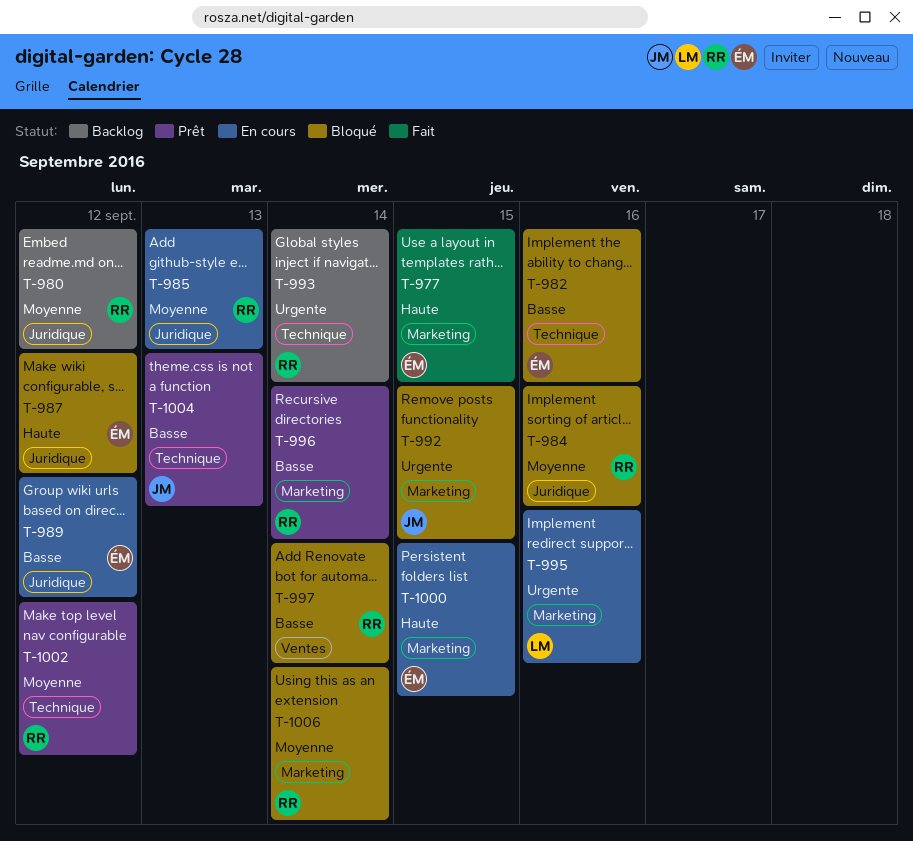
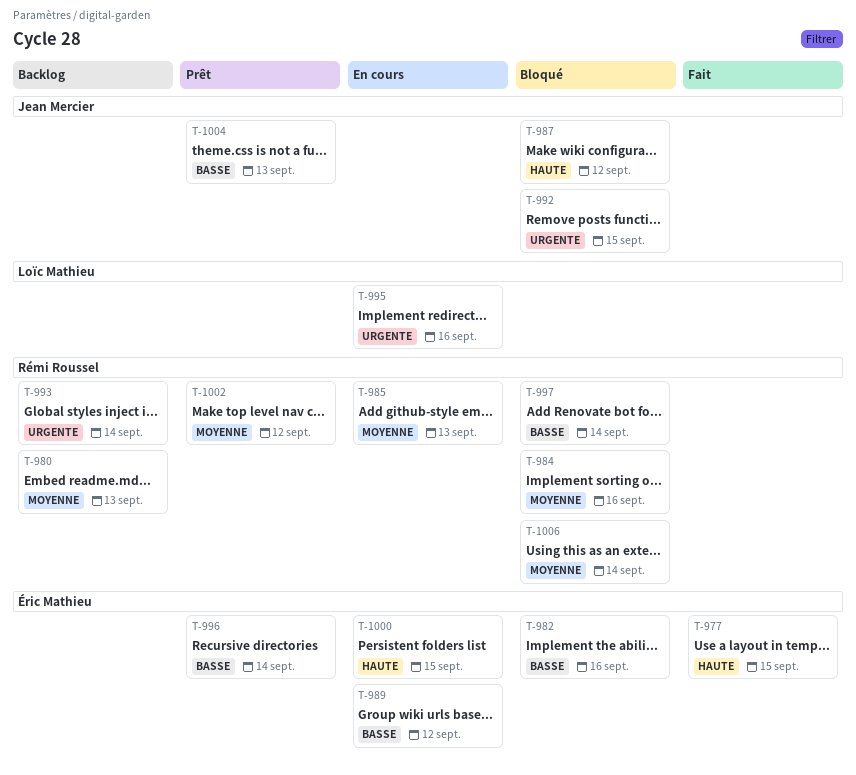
T-980, day: Sep 12 -> Sep 13
T-987, owner: Éric Mathieu -> Jean Mercier
T-996, owner: Rémi Roussel -> Éric Mathieu

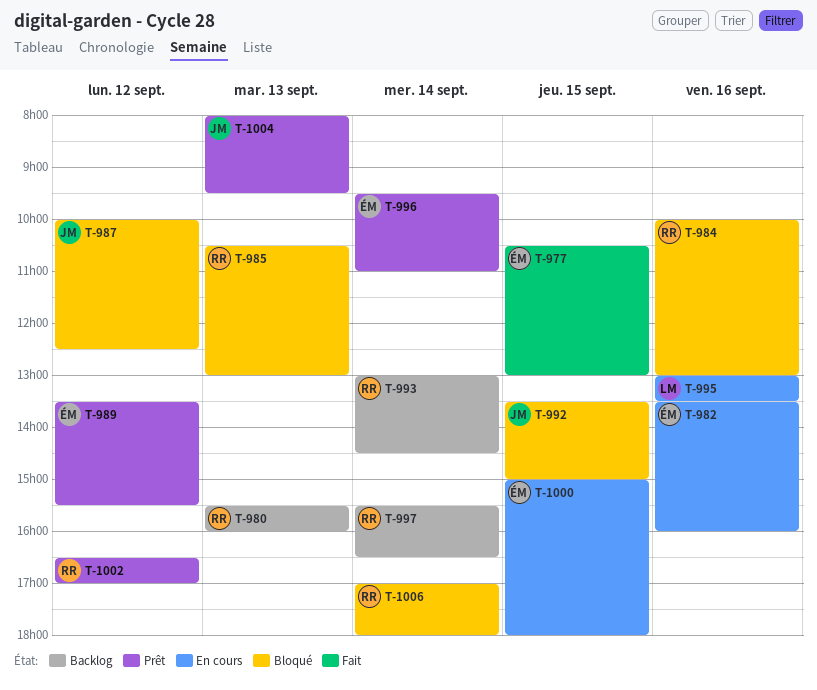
T-982, status: Bloqué -> En cours
T-985, status: En cours -> Bloqué
T-989, status: En cours -> Prêt
T-997, status: Bloqué -> Backlog

